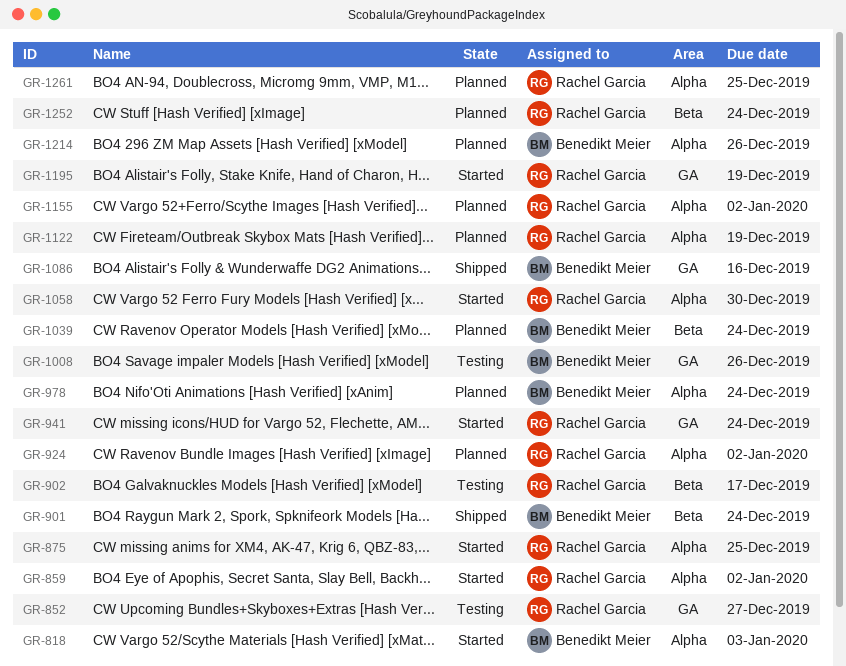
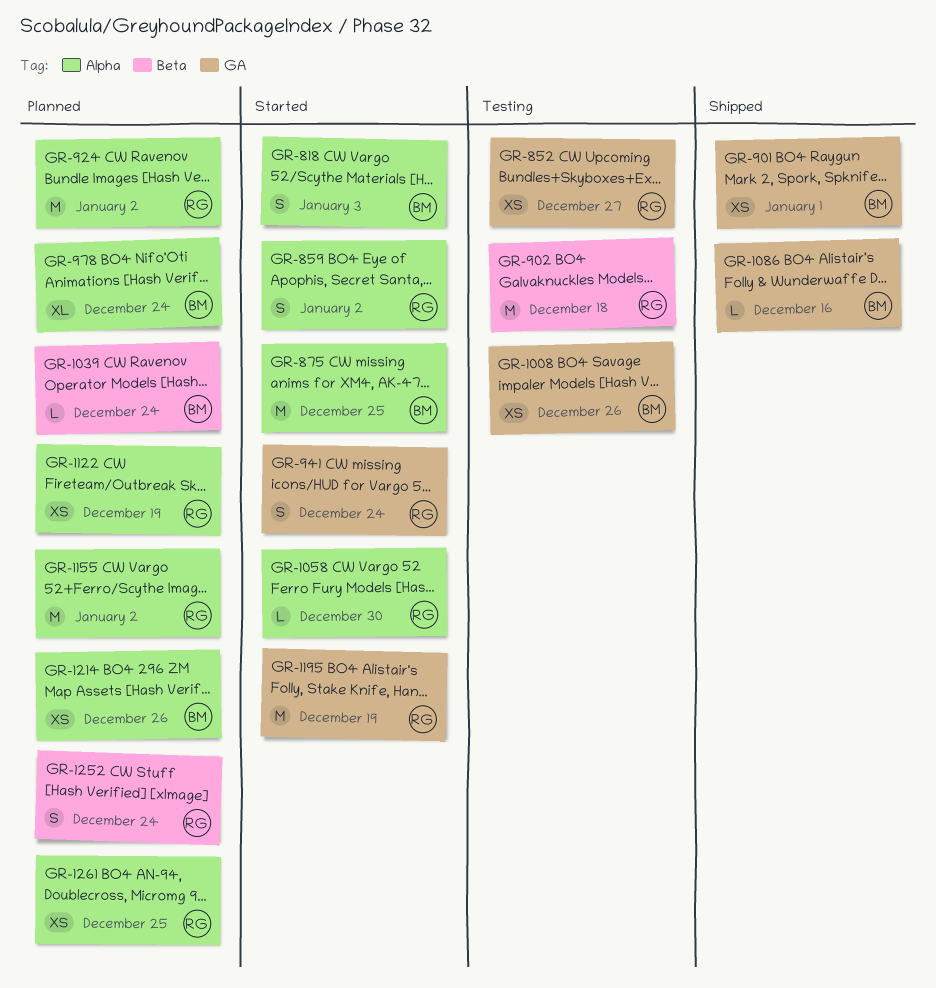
GR-875, owner: Rachel Garcia -> Benedikt Meier
GR-901, label: Beta -> GA
GR-901, due: Dec 24 -> Jan 1
GR-902, due: Dec 17 -> Dec 18

